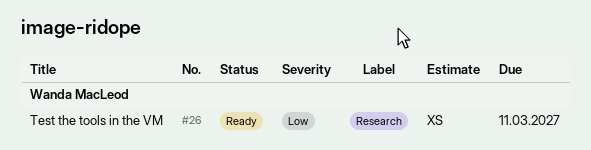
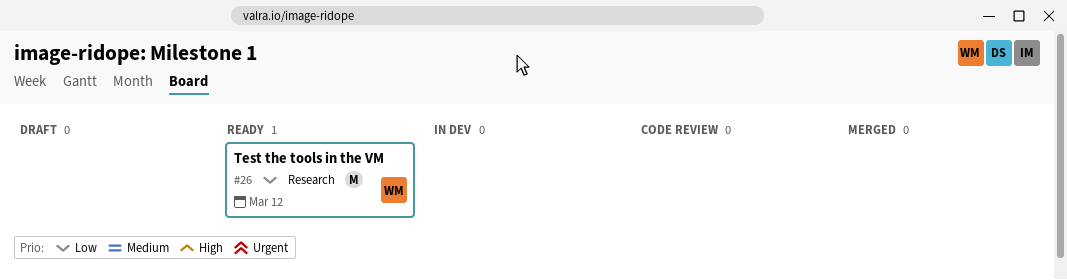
#26, estimate: XS -> M
#26, due: Mar 11 -> Mar 12

